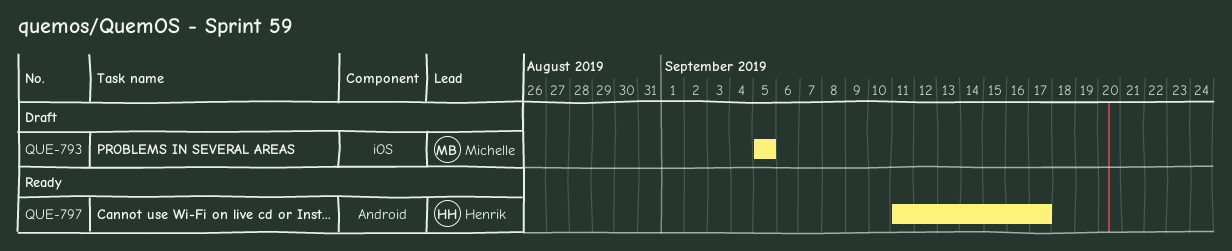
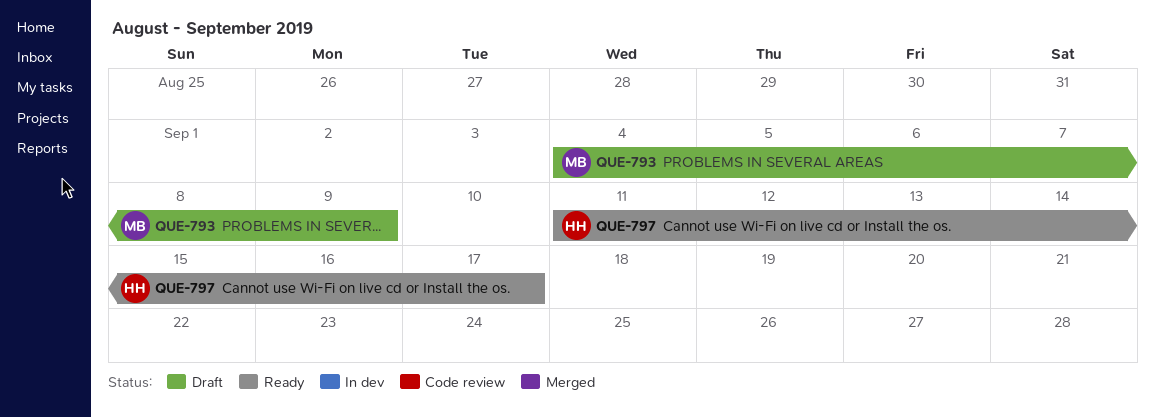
QUE-793, start: Sep 5 -> Sep 4
QUE-793, due: Sep 5 -> Sep 9

